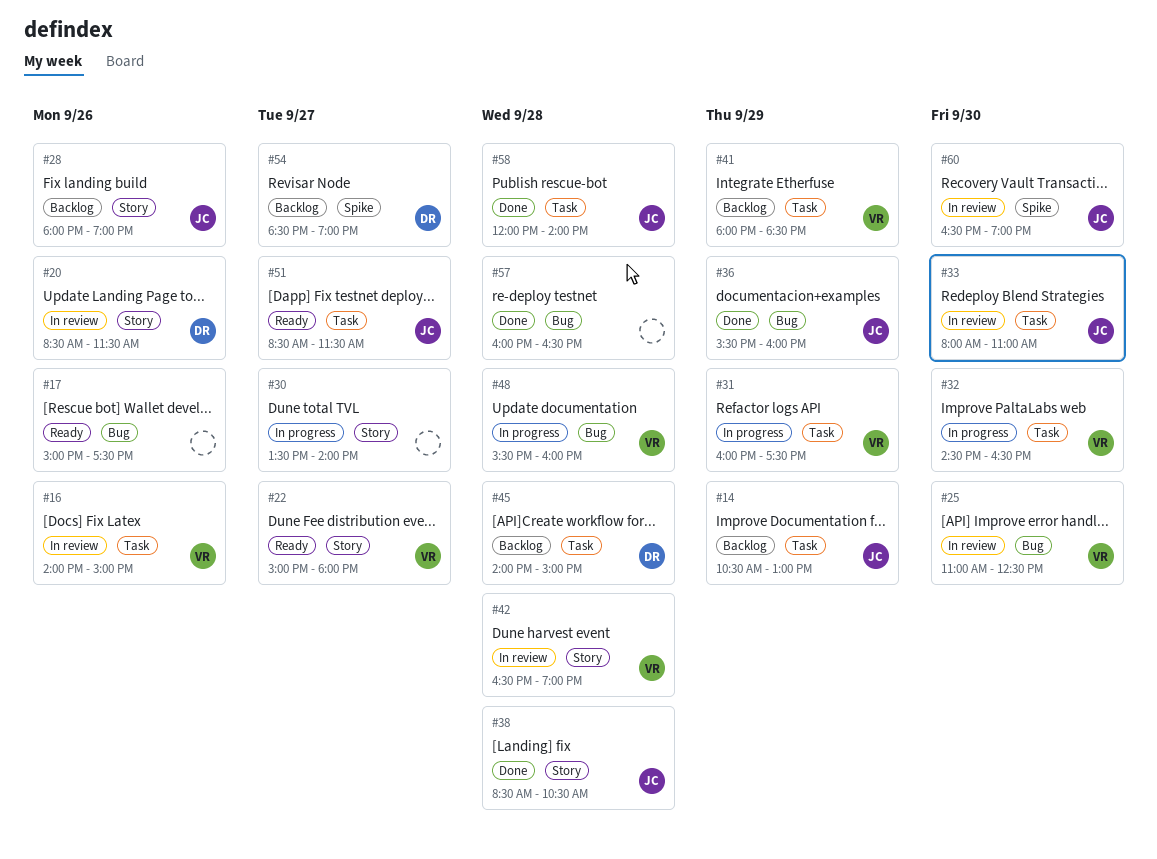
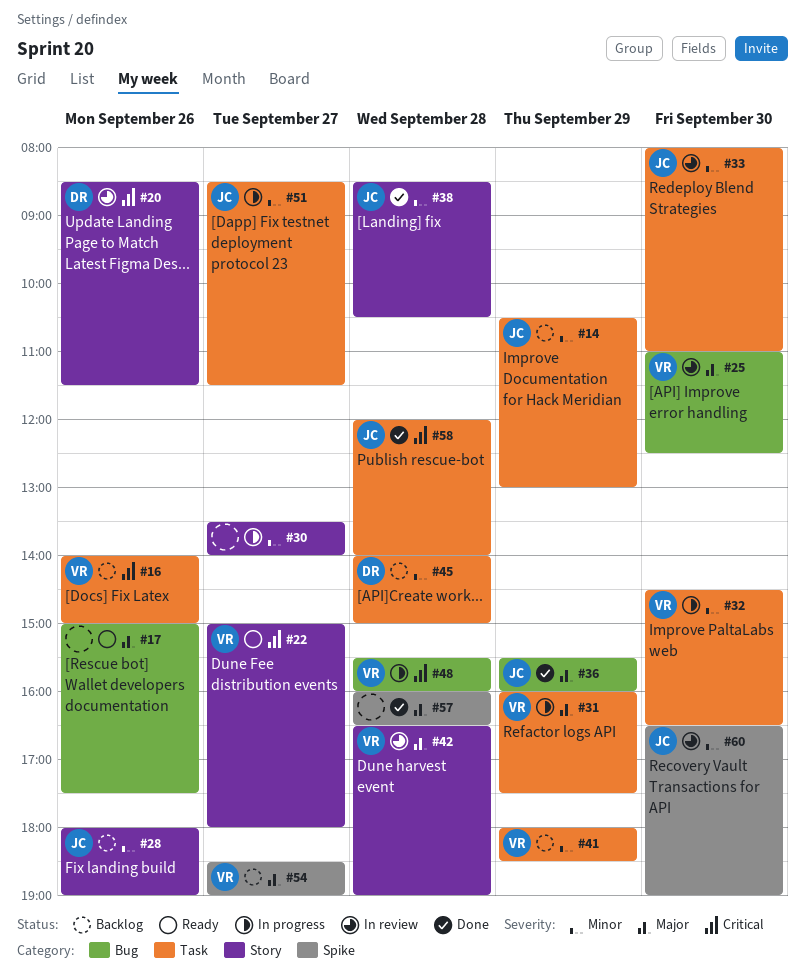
#16, status: In review -> Backlog
#51, status: Ready -> In progress
#54, owner: DR -> VR
#57, label: Bug -> Spike

